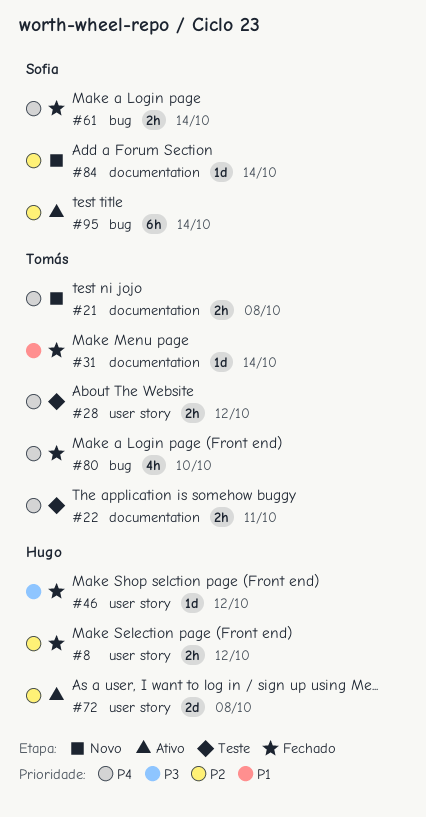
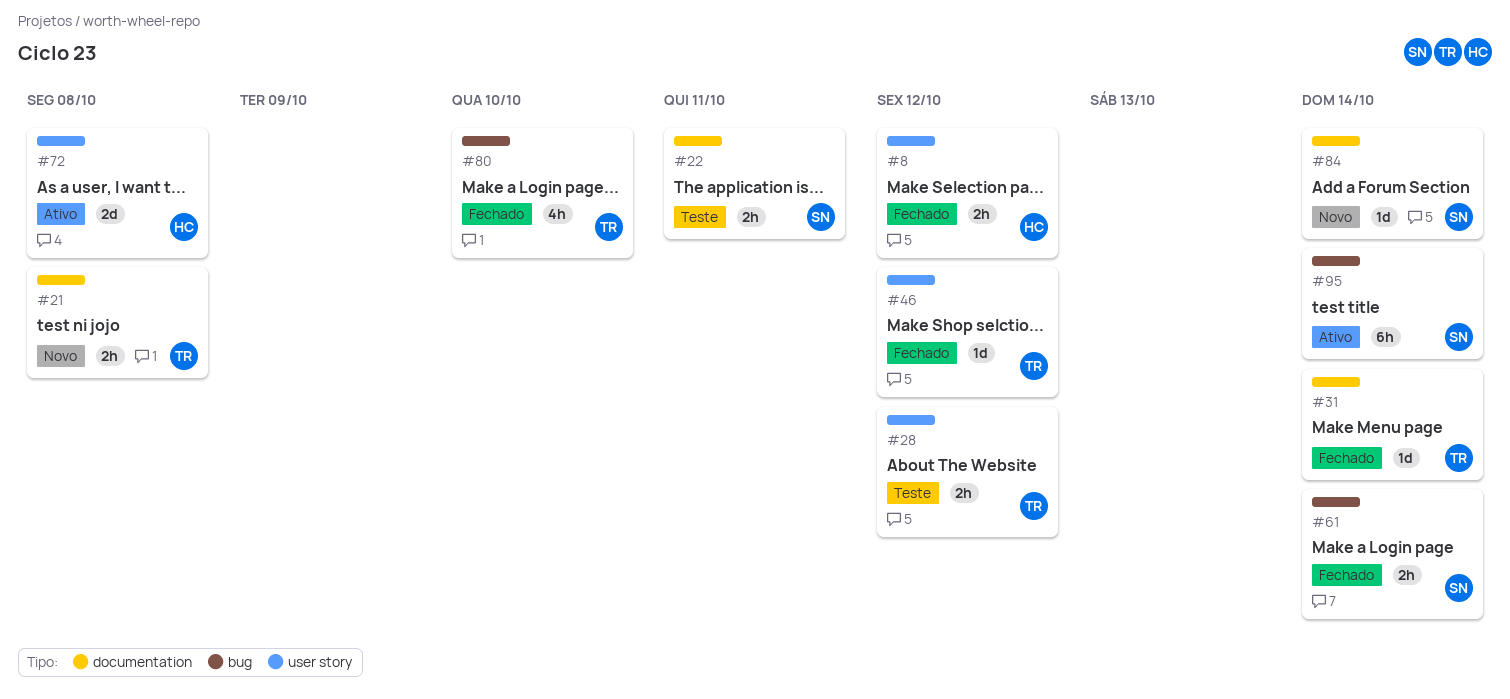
#22, owner: Tomás -> Sofia
#46, owner: Hugo -> Tomás

